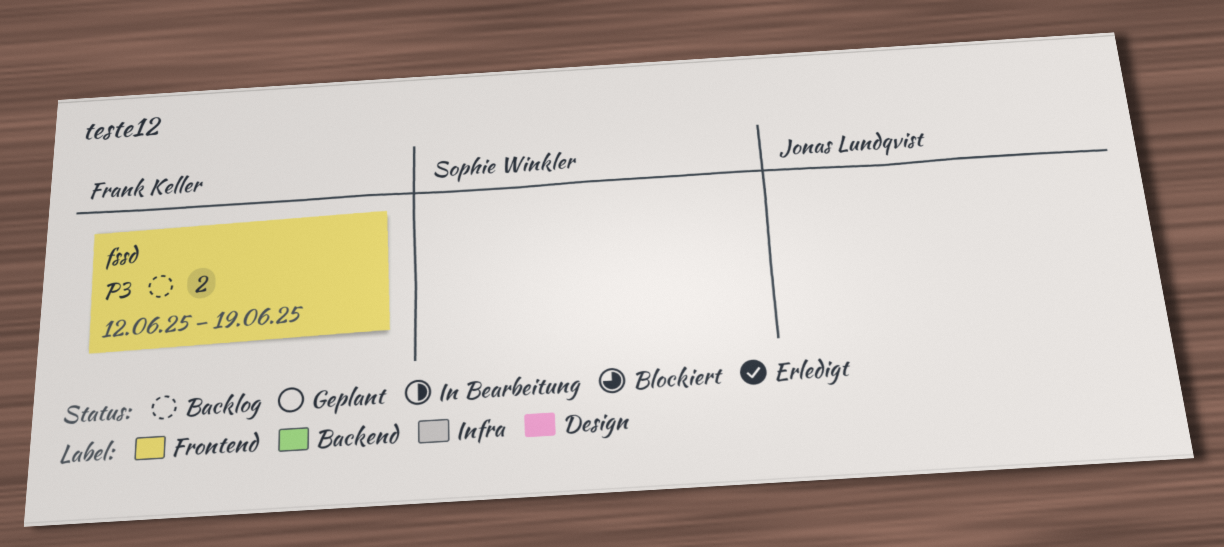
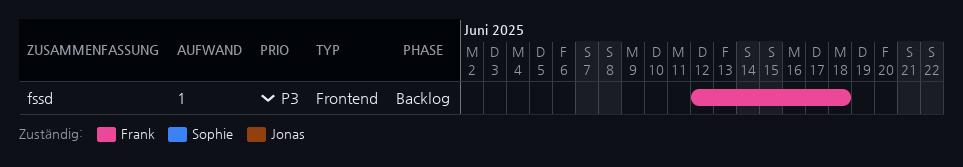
fssd, estimate: 2 -> 1
fssd, due: Jun 19 -> Jun 18

